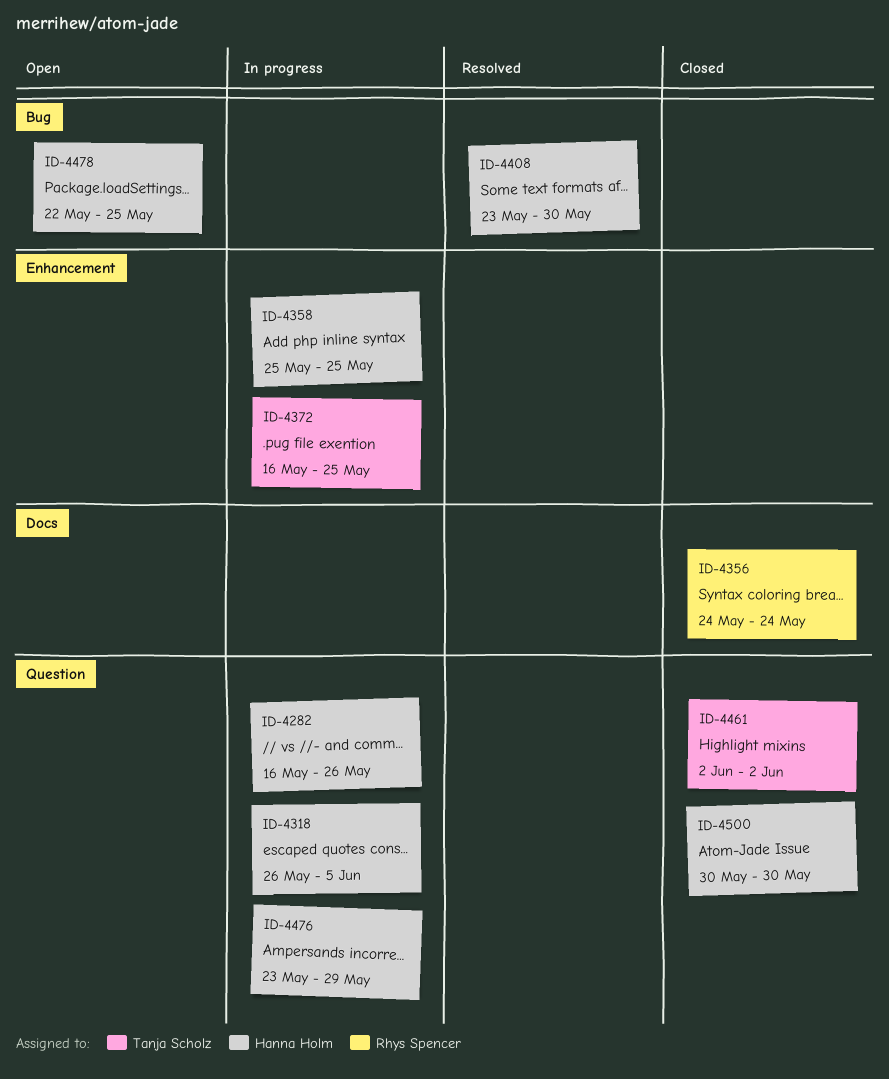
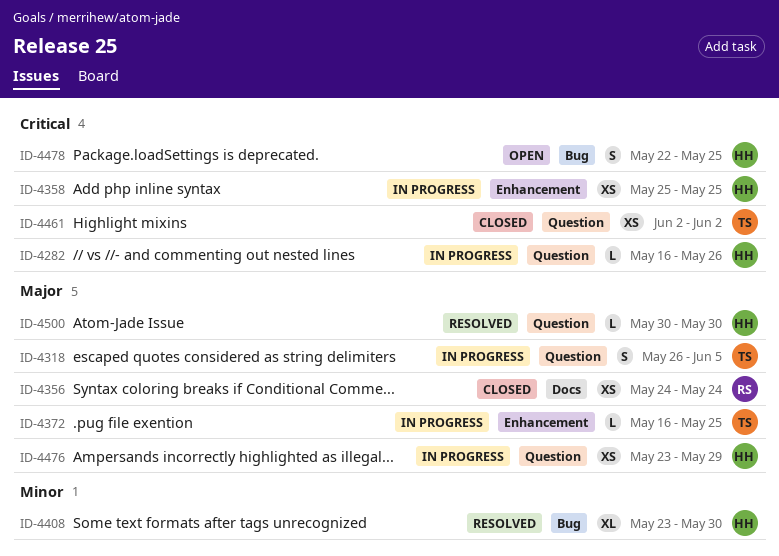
ID-4318, owner: Hanna Holm -> Tanja Scholz
ID-4500, status: Closed -> Resolved

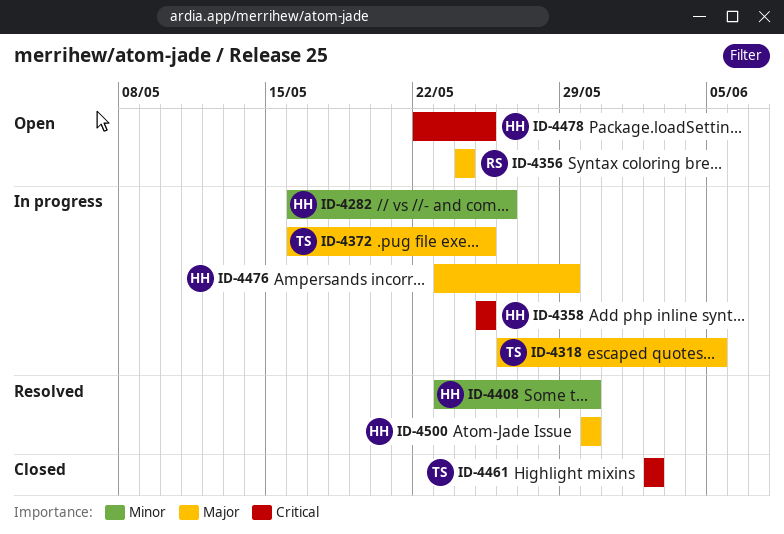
ID-4282, priority: Critical -> Minor
ID-4356, status: Closed -> Open

